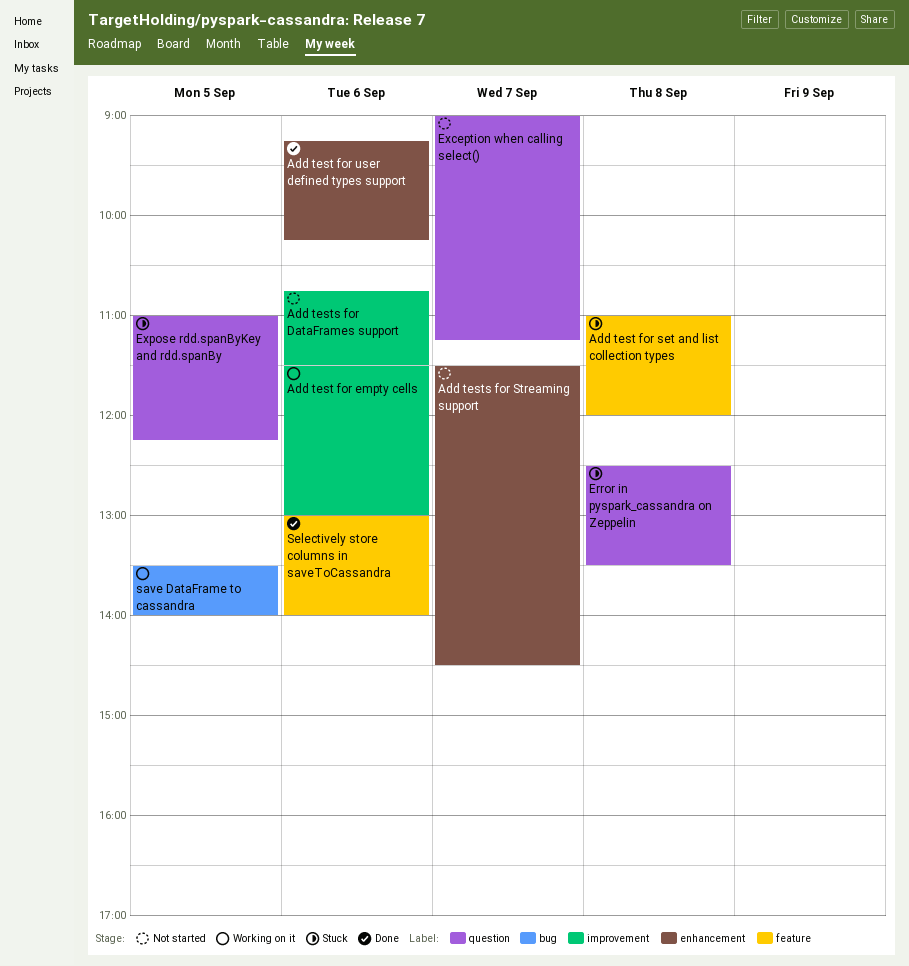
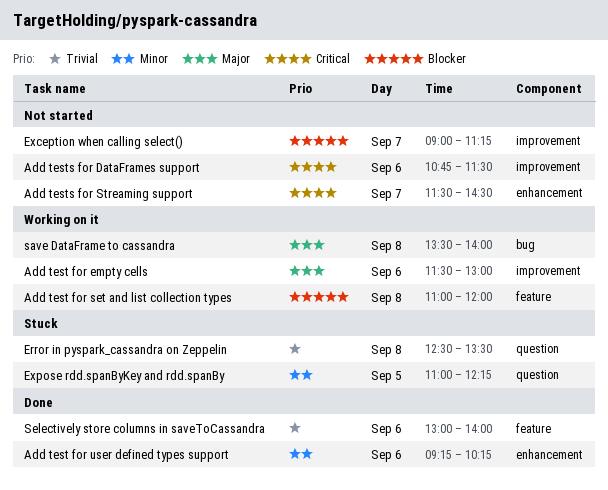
Add test for set and list collection types, status: Stuck -> Working on it
Exception when calling select(), label: question -> improvement
save DataFrame to cassandra, day: Sep 5 -> Sep 8

